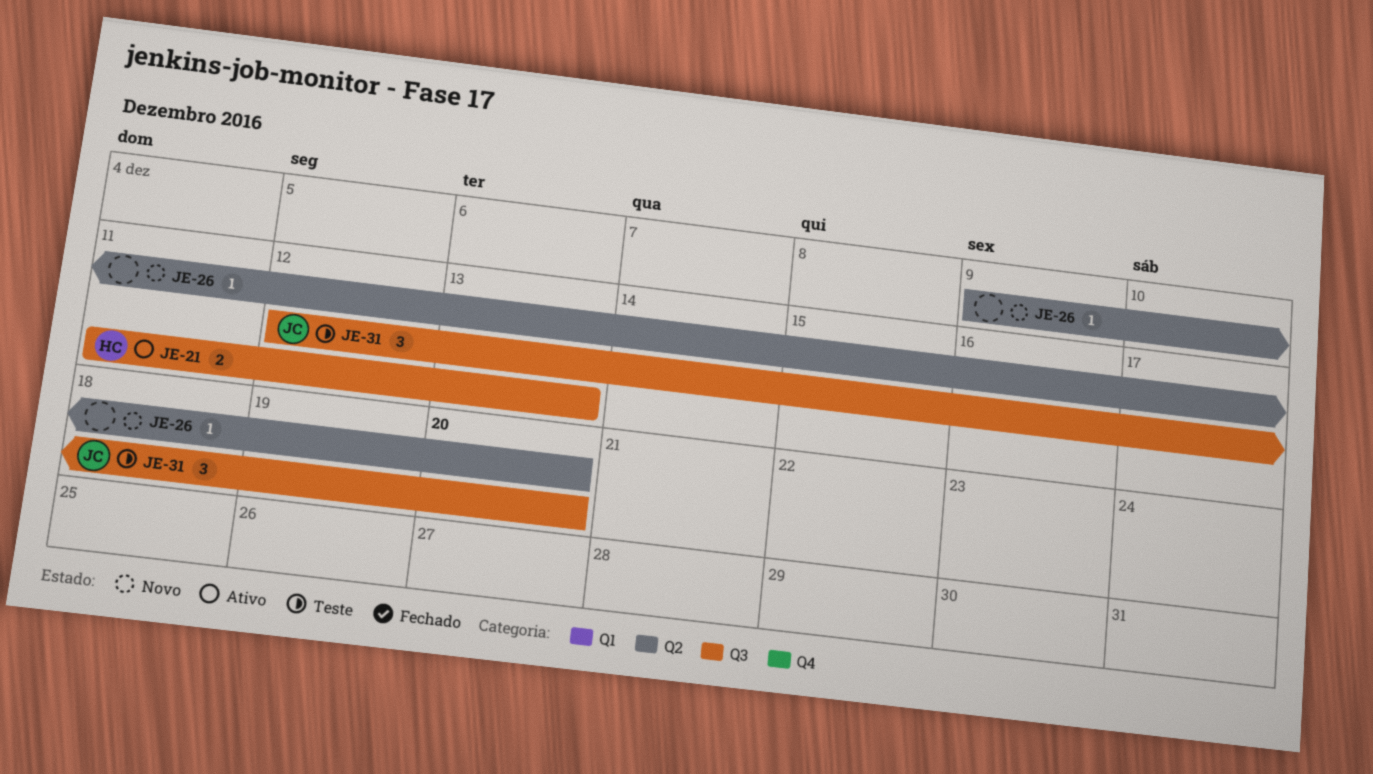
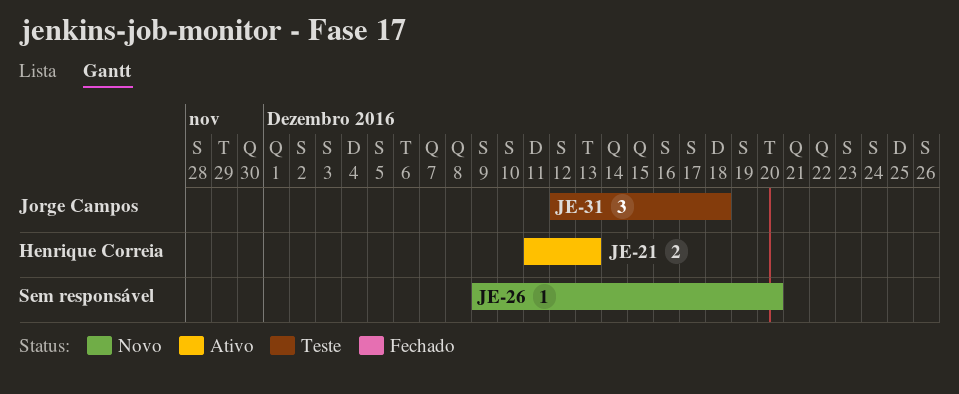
JE-31, due: Dec 20 -> Dec 18

